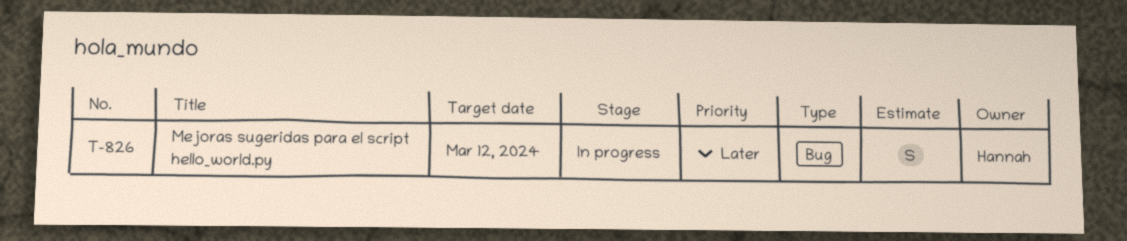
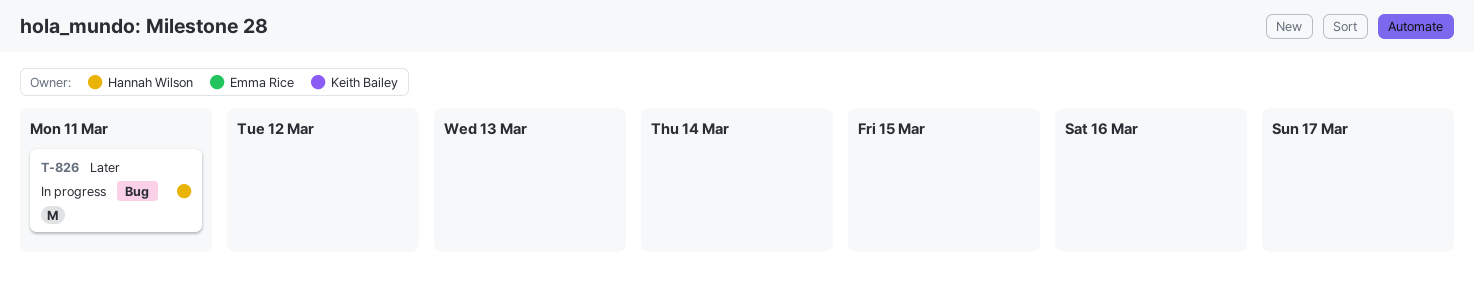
T-826, estimate: S -> M
T-826, due: Mar 12 -> Mar 11

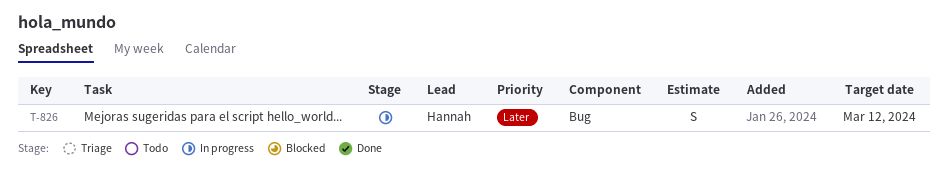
T-826, estimate: M -> S
T-826, due: Mar 11 -> Mar 12

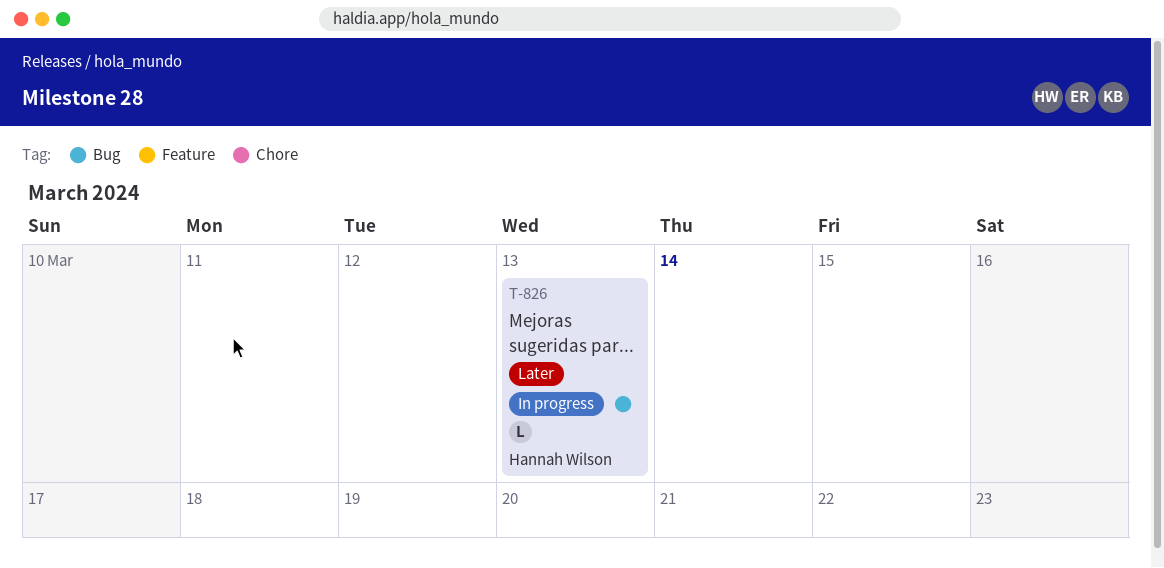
T-826, estimate: S -> L
T-826, due: Mar 12 -> Mar 13

